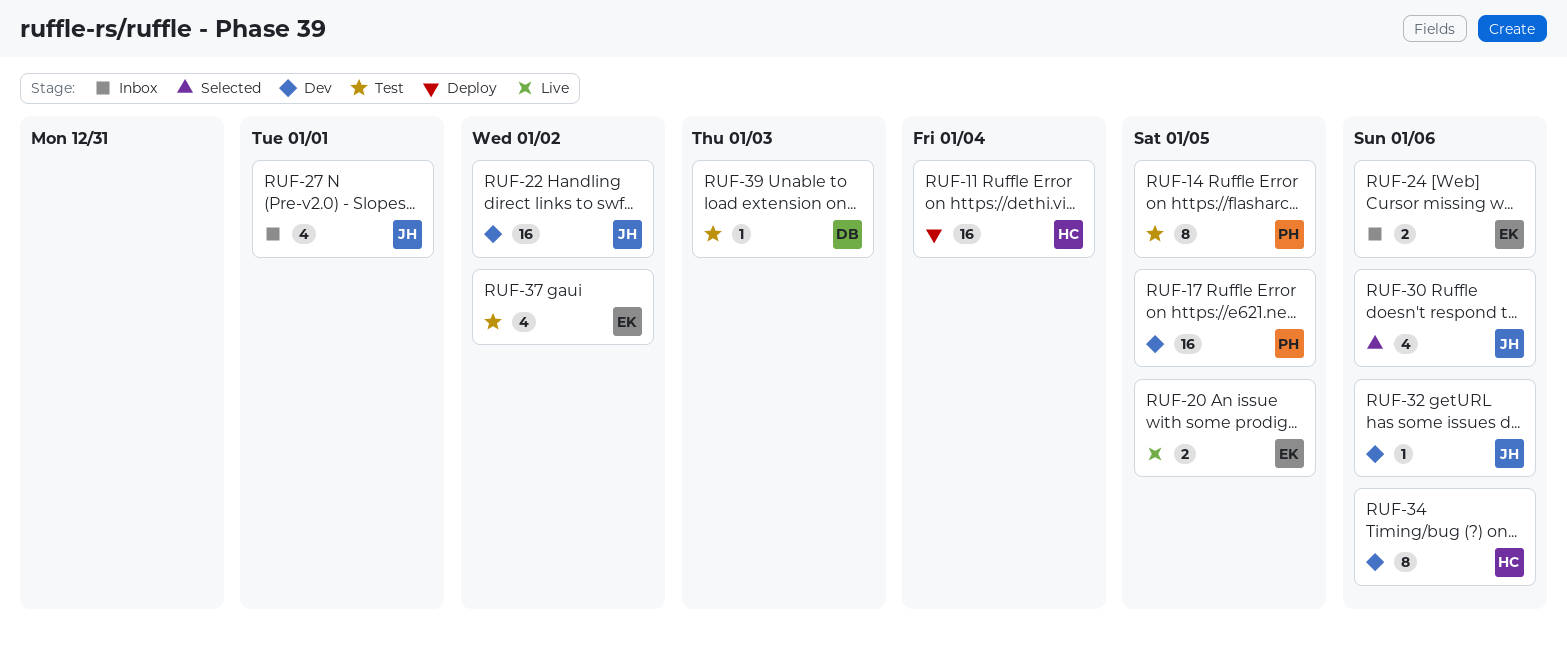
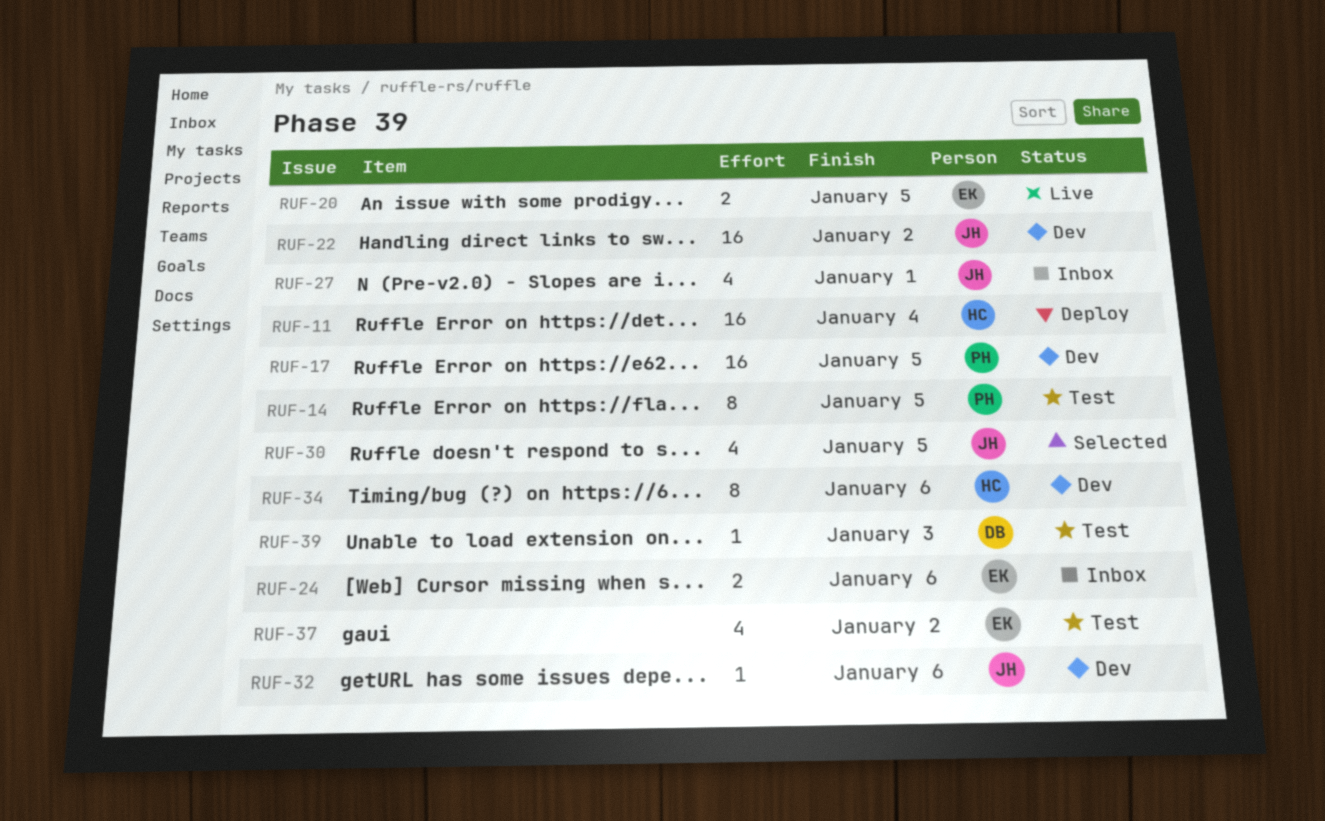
RUF-30, due: Jan 6 -> Jan 5

